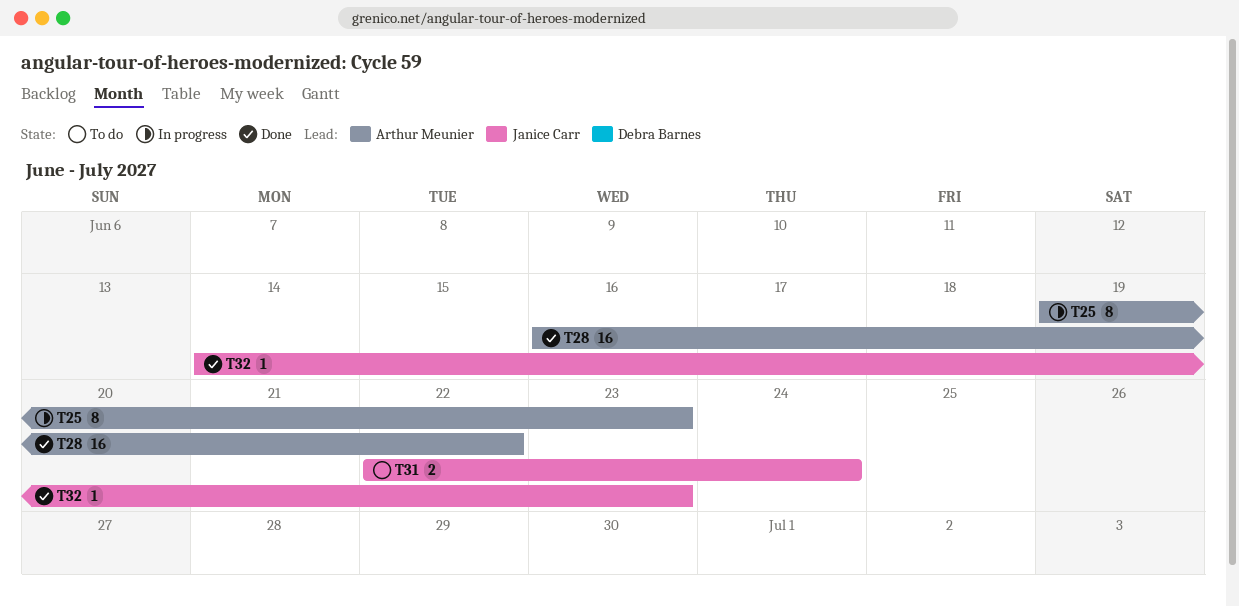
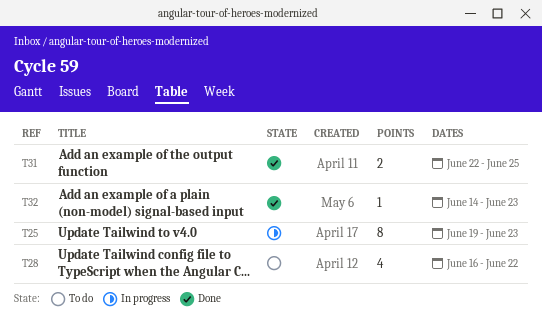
T28, status: Done -> To do
T28, estimate: 16 -> 4
T31, status: To do -> Done
T31, due: Jun 24 -> Jun 25

